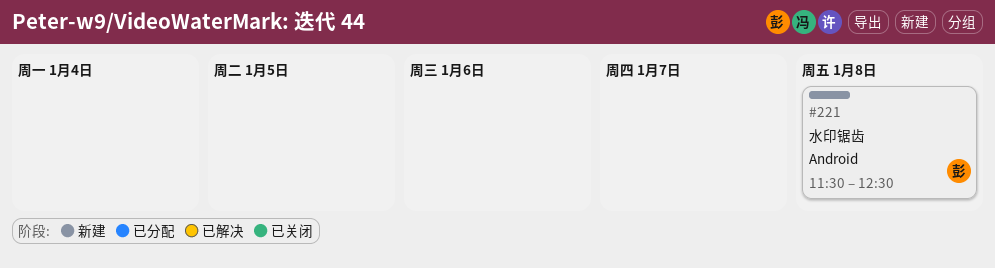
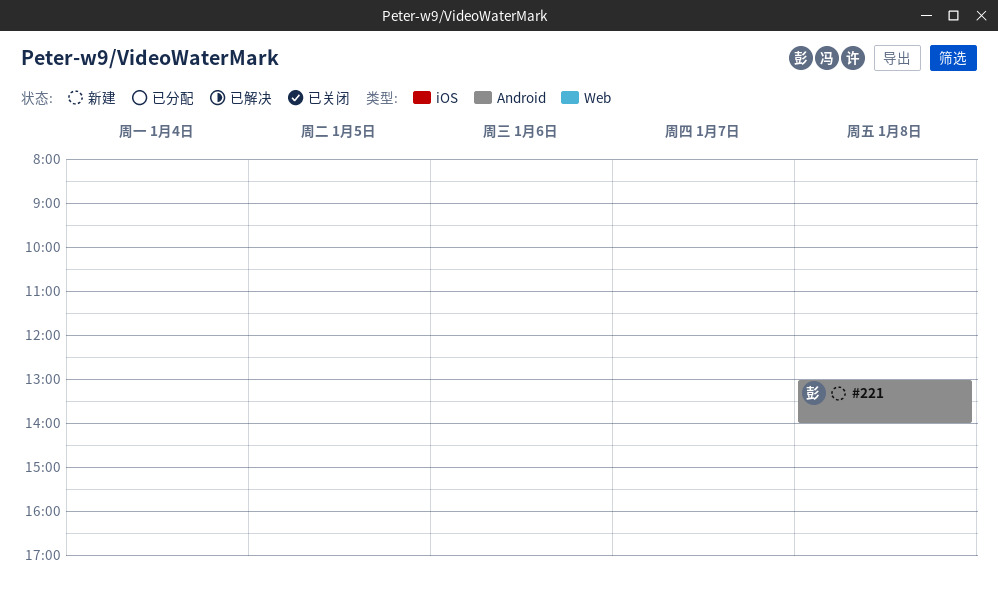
#221, begins: 11:30 -> 13:00
#221, ends: 12:30 -> 14:00

